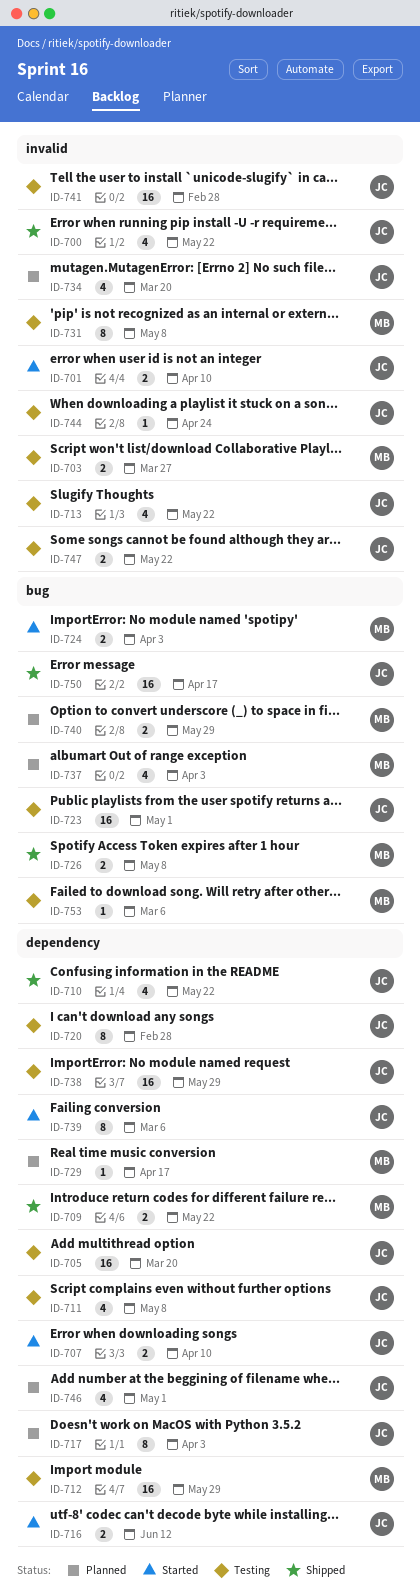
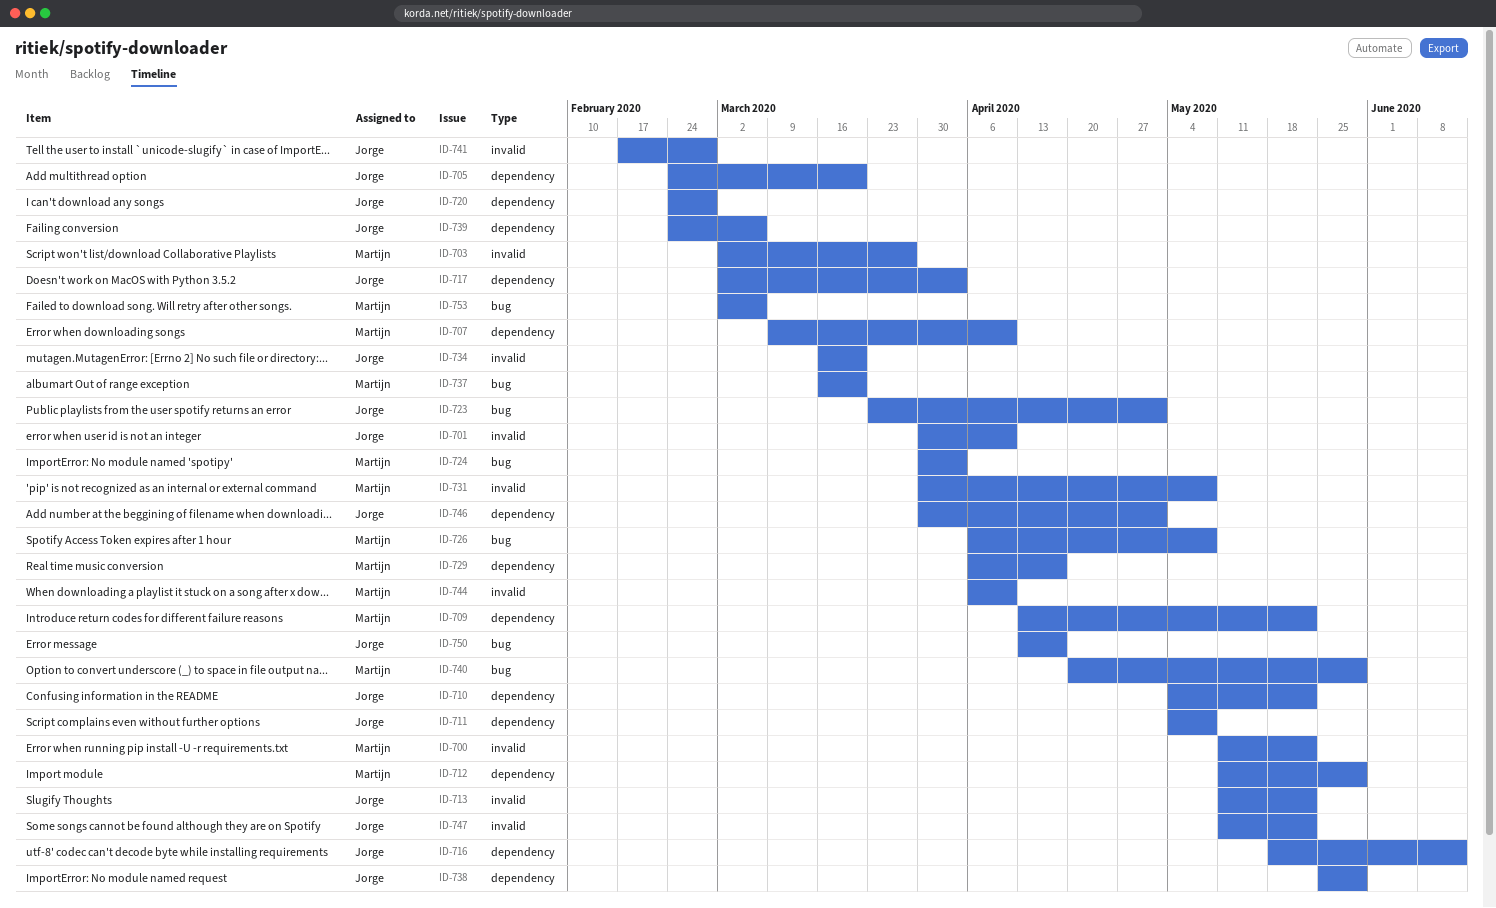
ID-700, owner: Jorge -> Martijn
ID-707, owner: Jorge -> Martijn
ID-737, due: Apr 3 -> Mar 20
ID-744, owner: Jorge -> Martijn
ID-744, due: Apr 24 -> Apr 10

